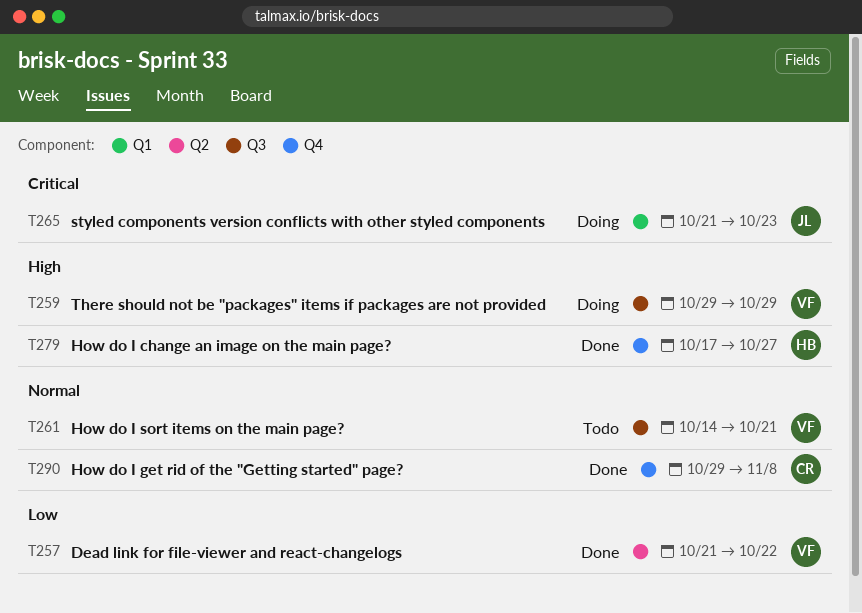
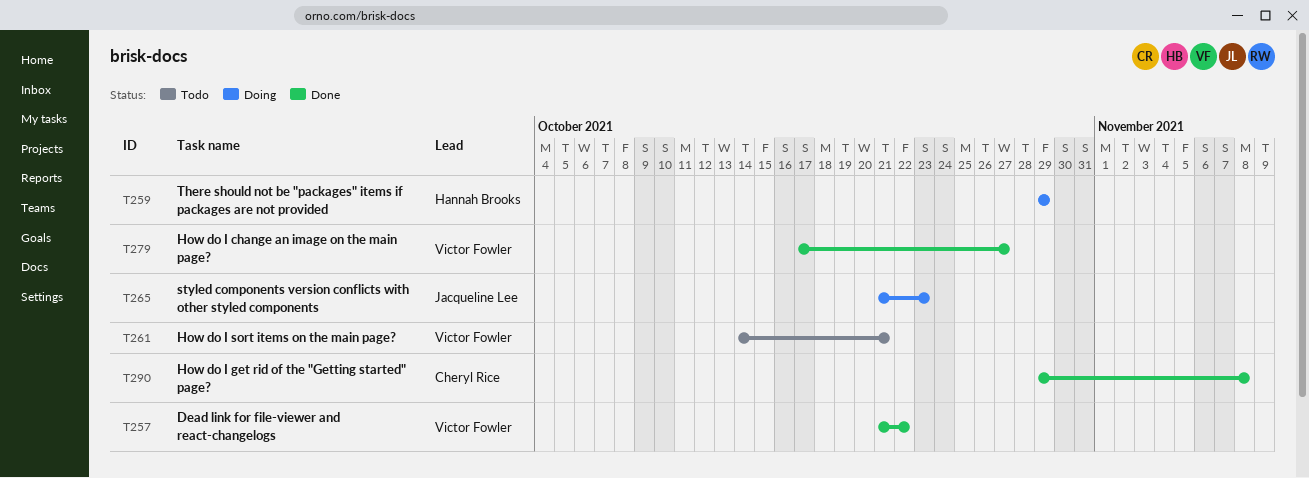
T259, owner: Victor Fowler -> Hannah Brooks
T279, owner: Hannah Brooks -> Victor Fowler

